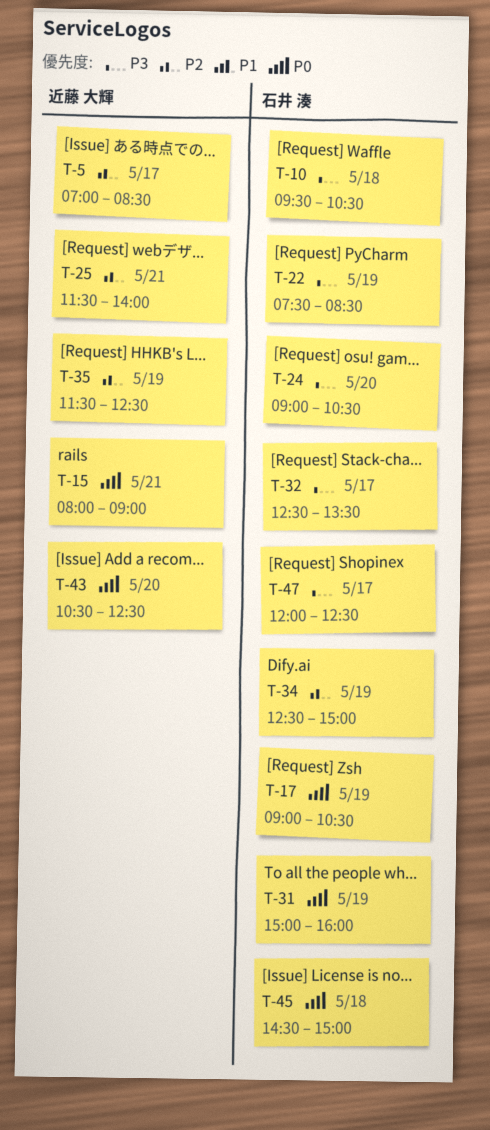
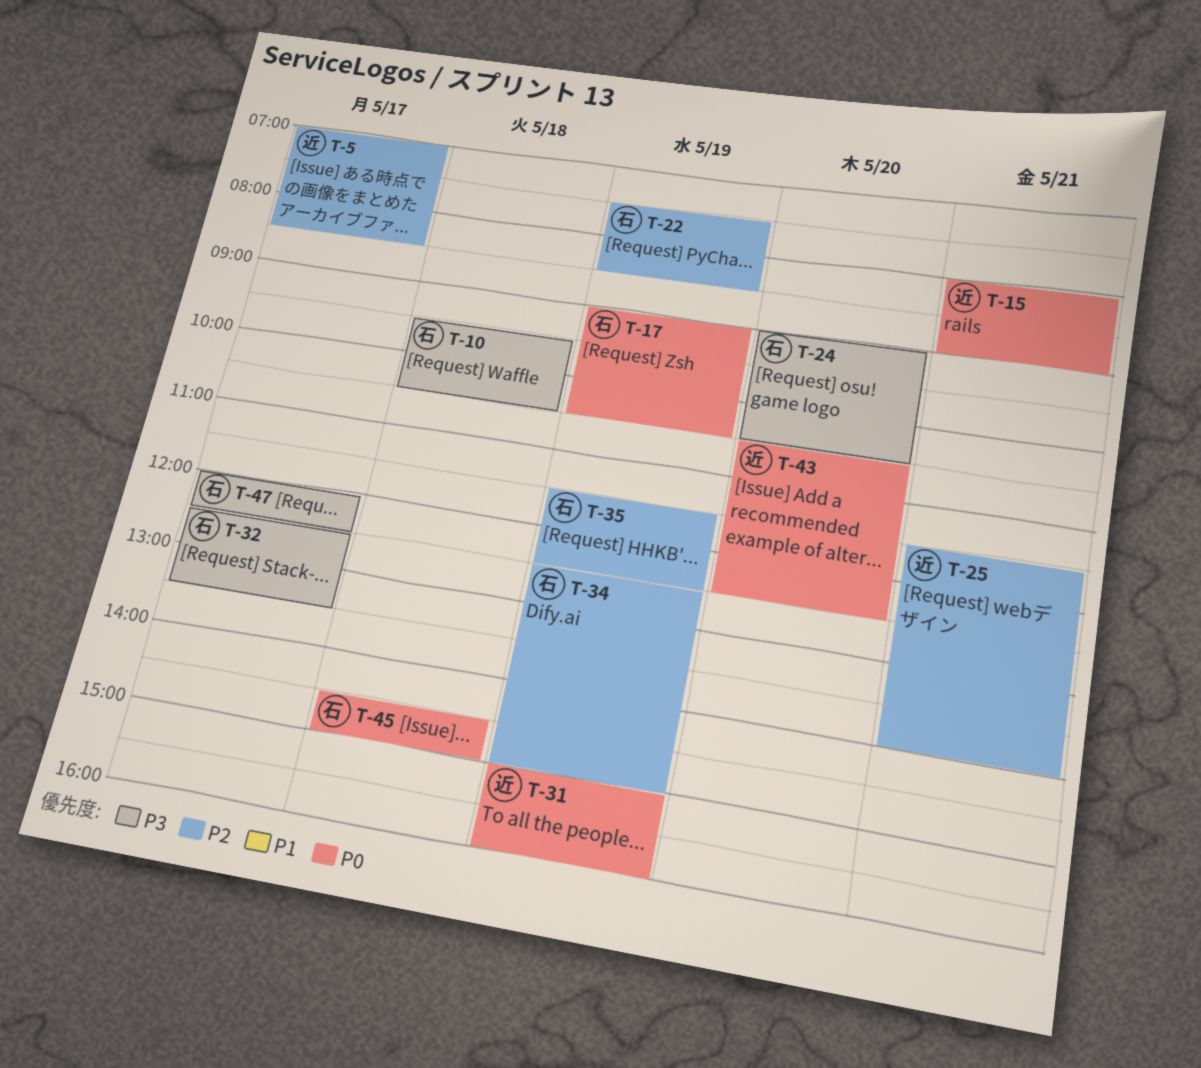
T-22, priority: P3 -> P2
T-31, owner: 石井 湊 -> 近藤 大輝
T-35, owner: 近藤 大輝 -> 石井 湊

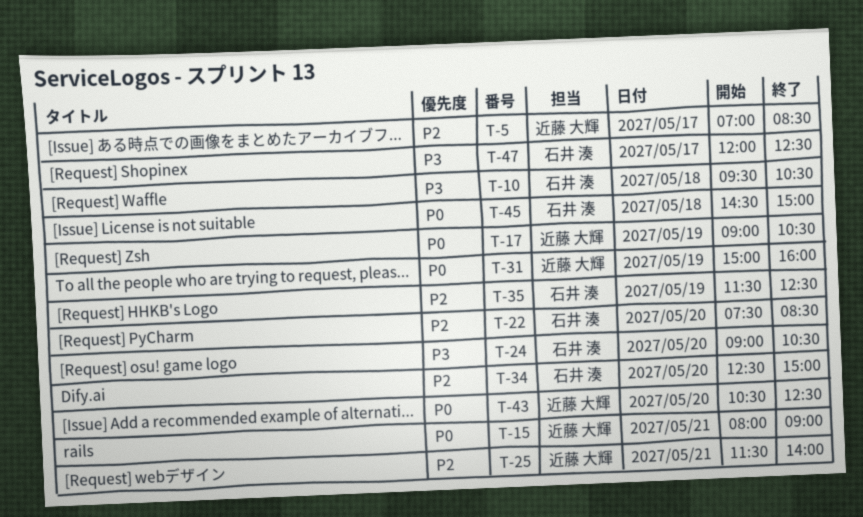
T-17, owner: 石井 湊 -> 近藤 大輝
T-22, day: May 19 -> May 20
T-32: present -> none
T-34, day: May 19 -> May 20

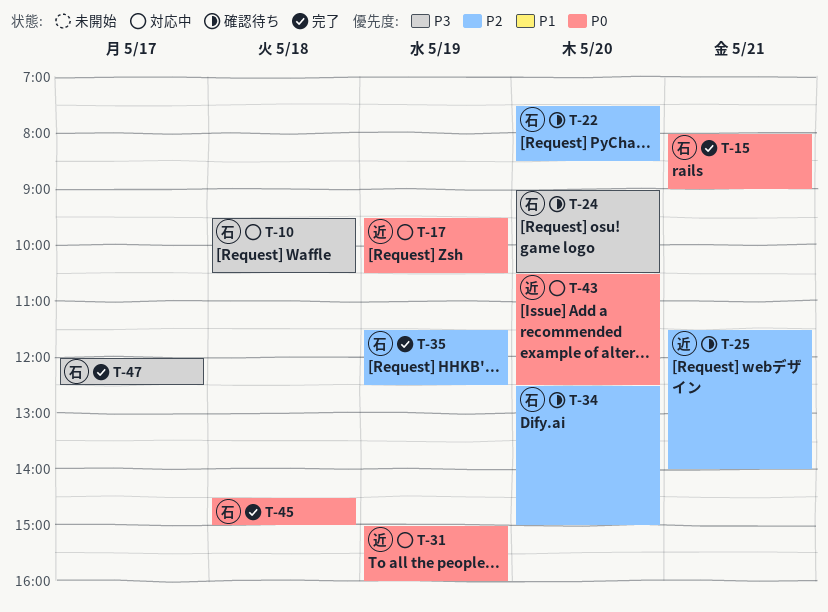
T-5: present -> none
T-15, owner: 近藤 大輝 -> 石井 湊
T-17, begins: 09:00 -> 09:30

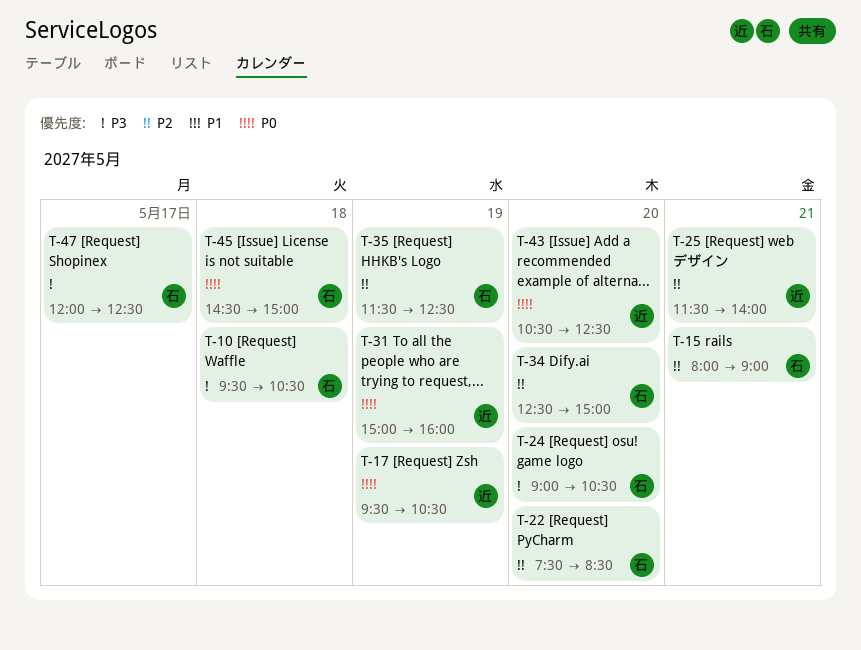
T-15, priority: P0 -> P2

